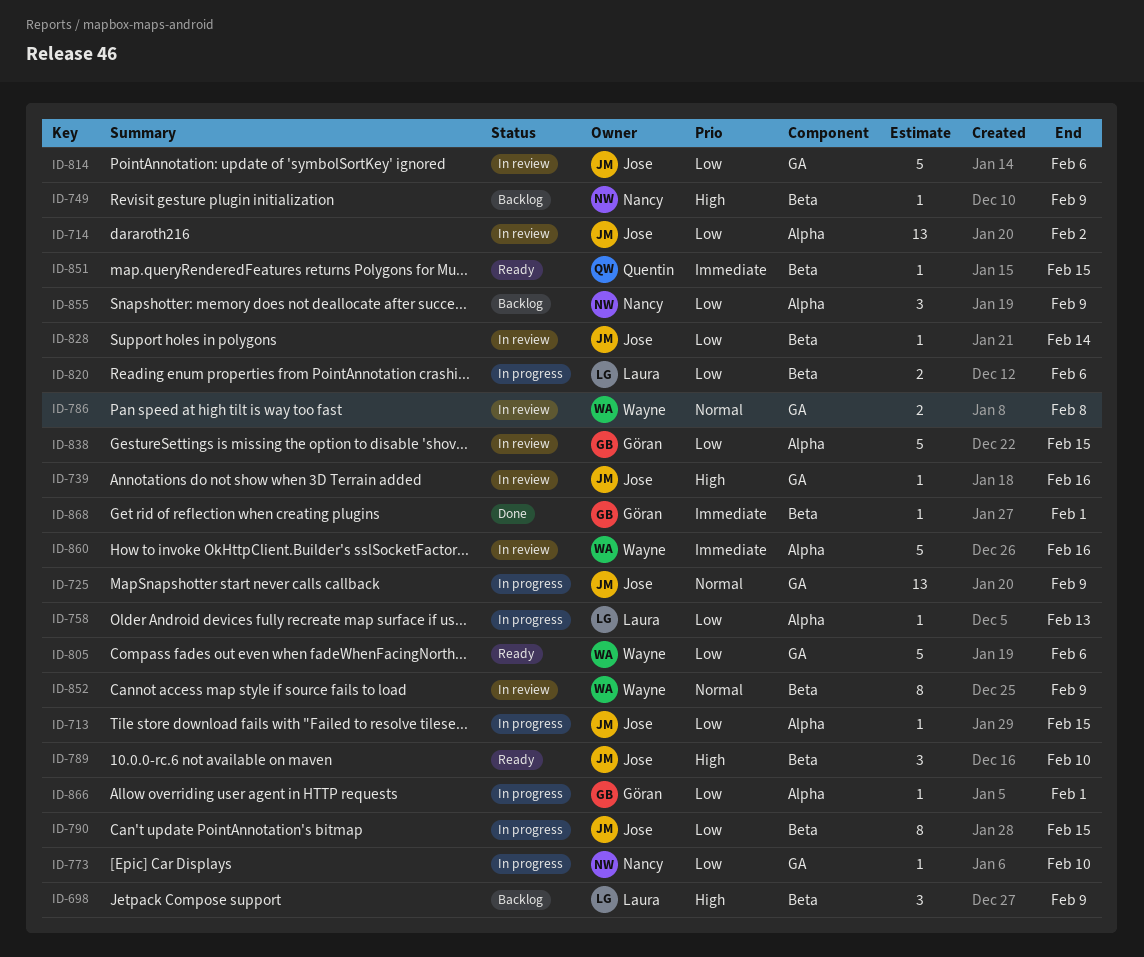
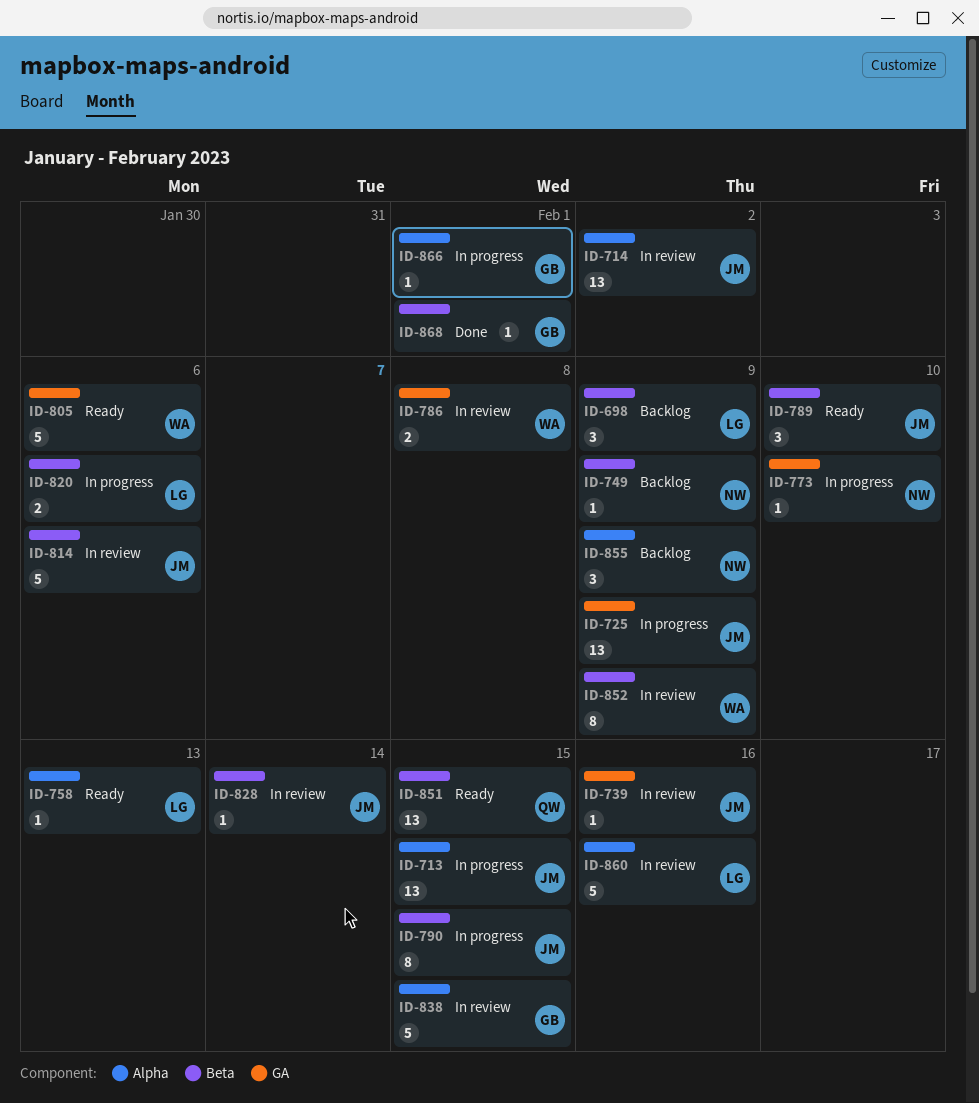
ID-713, estimate: 1 -> 13
ID-758, status: In progress -> Ready
ID-814, label: GA -> Beta
ID-851, estimate: 1 -> 13
ID-860, owner: Wayne -> Laura

